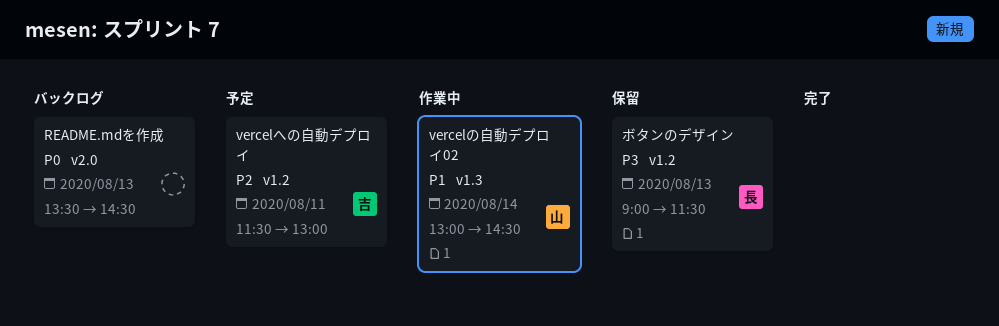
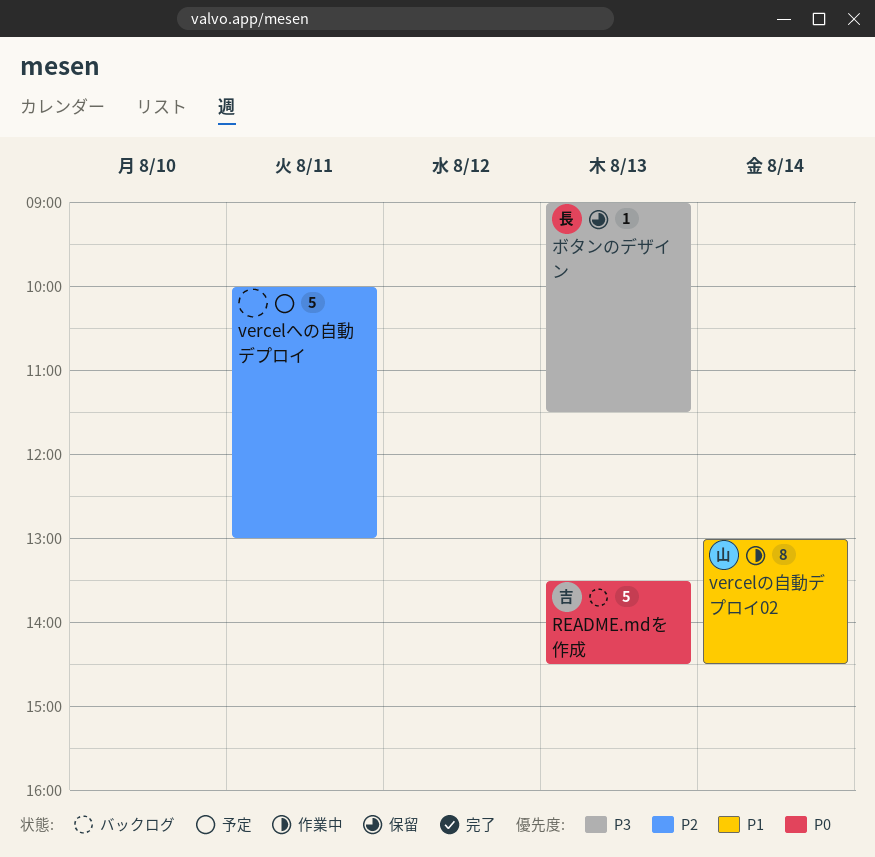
README.mdを作成, owner: none -> 吉
vercelへの自動デプロイ, owner: 吉 -> none
vercelへの自動デプロイ, begins: 11:30 -> 10:00

